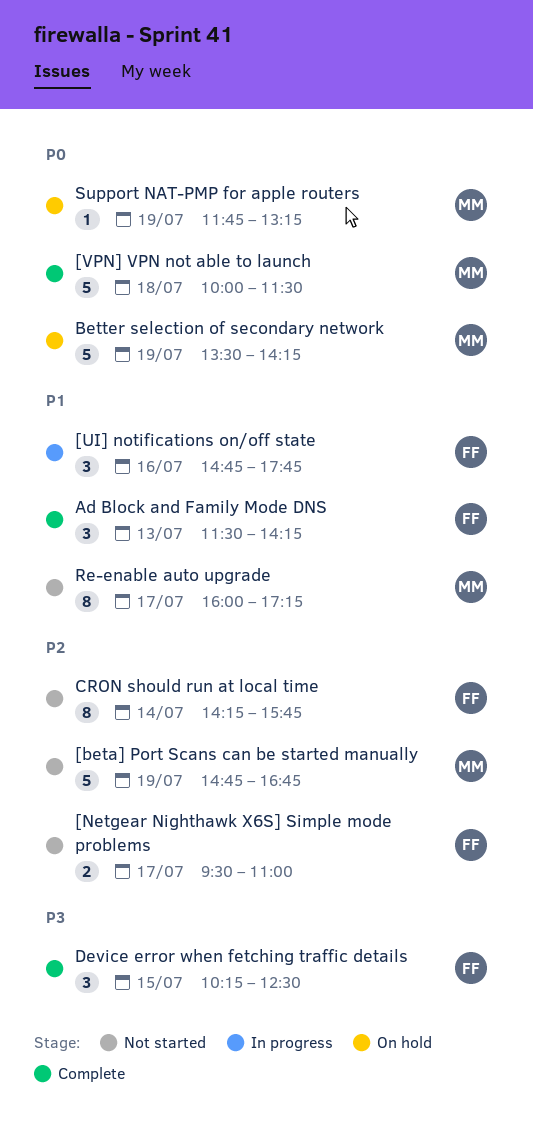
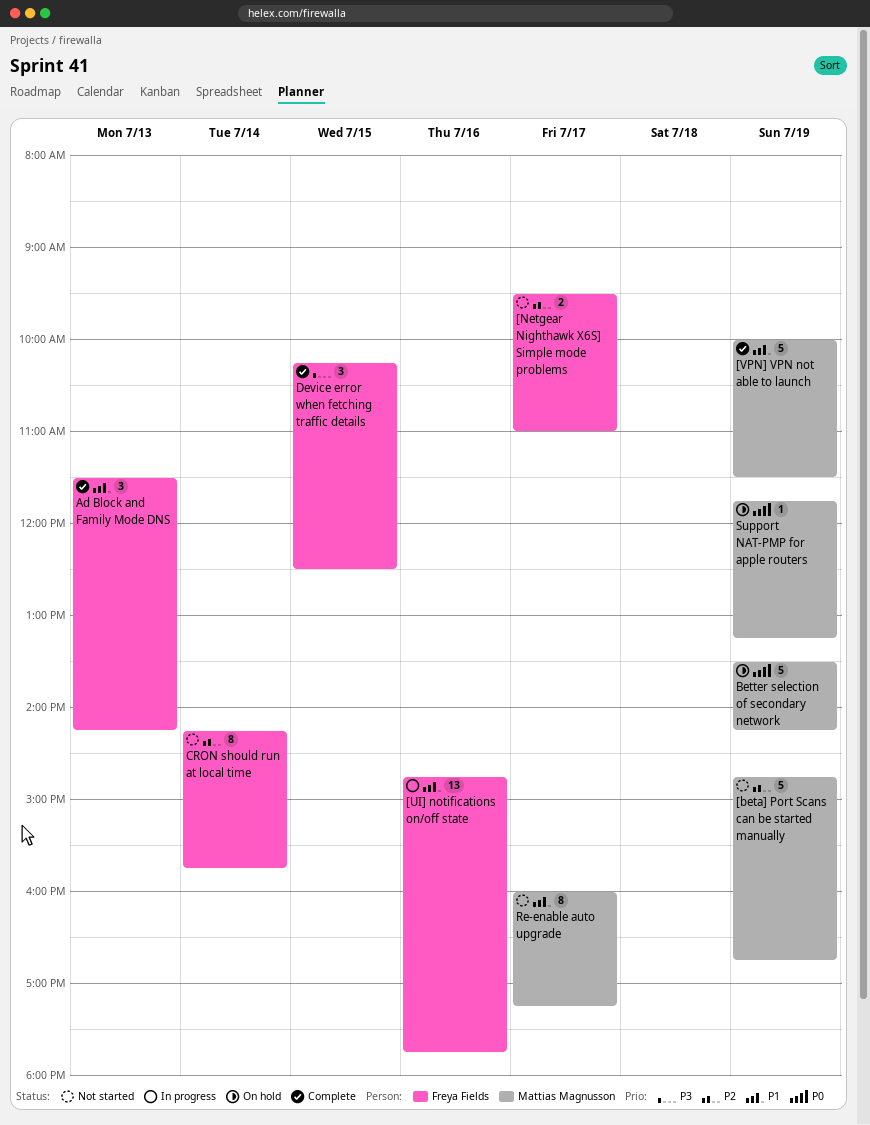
[UI] notifications on/off state, estimate: 3 -> 13
[VPN] VPN not able to launch, priority: P0 -> P1
[VPN] VPN not able to launch, day: Jul 18 -> Jul 19

